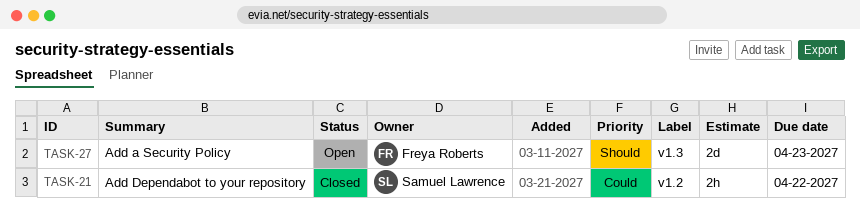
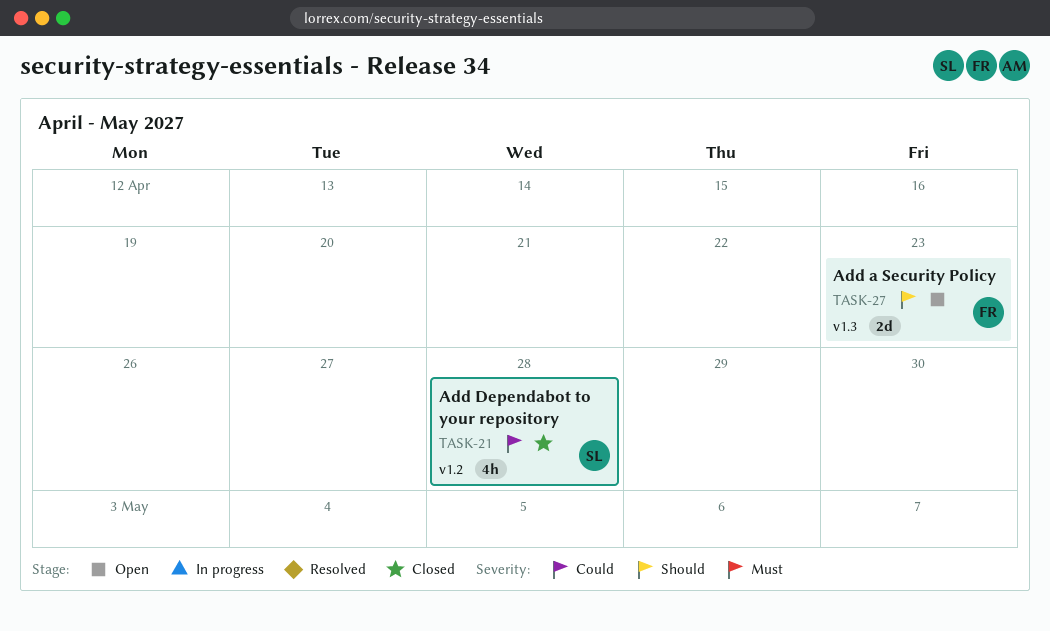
TASK-21, estimate: 2h -> 4h
TASK-21, due: Apr 22 -> Apr 28

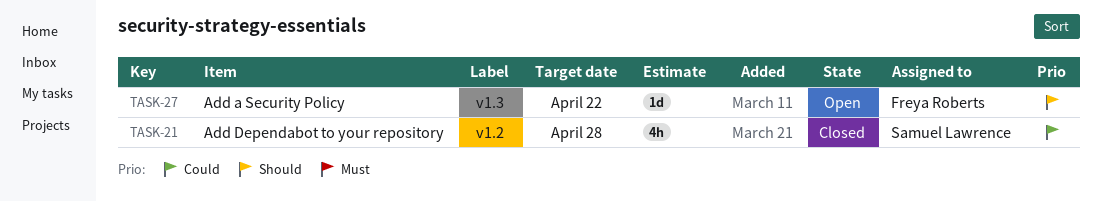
TASK-27, estimate: 2d -> 1d
TASK-27, due: Apr 23 -> Apr 22

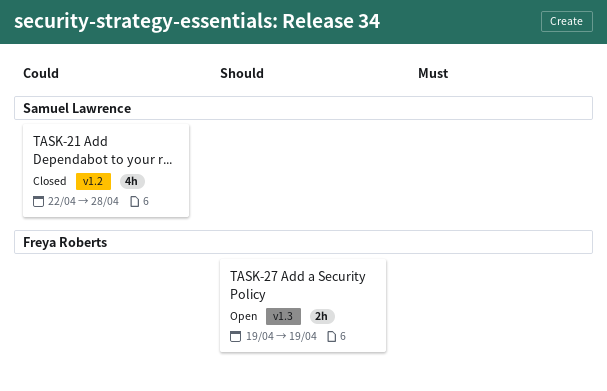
TASK-27, estimate: 1d -> 2h
TASK-27, due: Apr 22 -> Apr 19

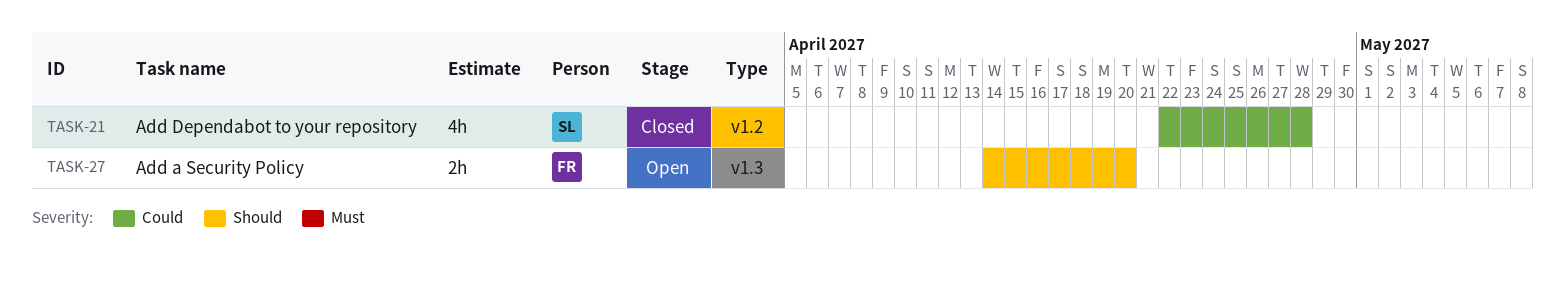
TASK-27, start: Apr 19 -> Apr 14
TASK-27, due: Apr 19 -> Apr 20

